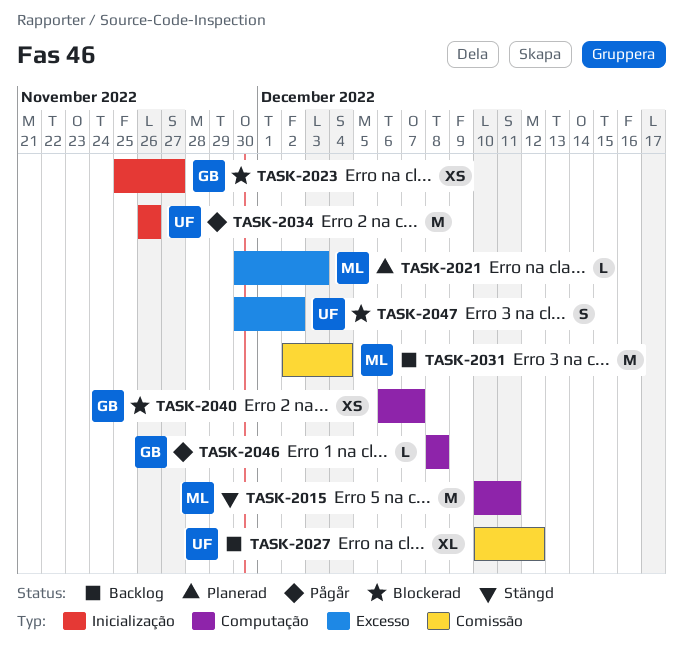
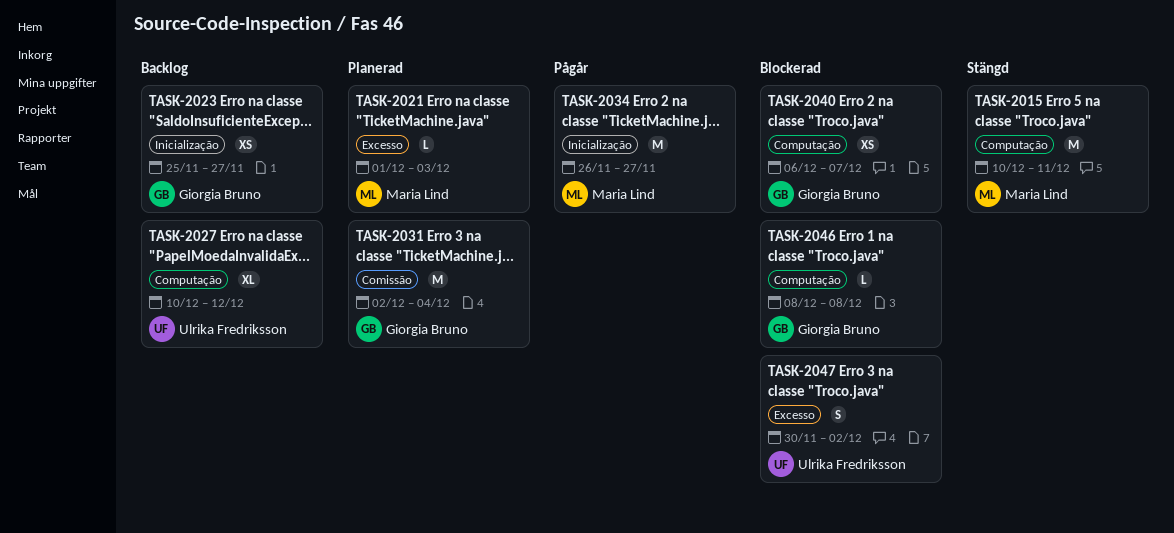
TASK-2021, start: Nov 30 -> Dec 1
TASK-2023, status: Blockerad -> Backlog
TASK-2027, label: Comissão -> Computação
TASK-2031, status: Backlog -> Planerad
TASK-2031, owner: Maria Lind -> Giorgia Bruno
TASK-2034, owner: Ulrika Fredriksson -> Maria Lind
TASK-2034, due: Nov 26 -> Nov 27
TASK-2046, status: Pågår -> Blockerad

